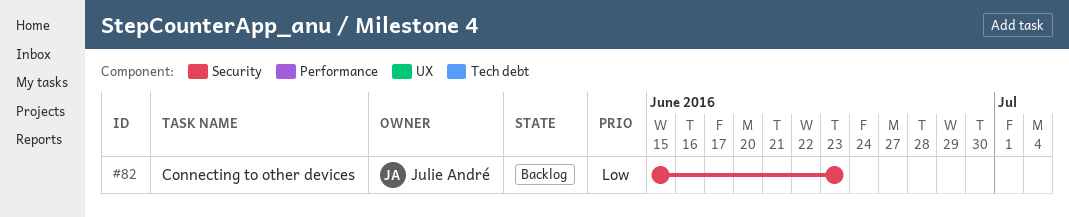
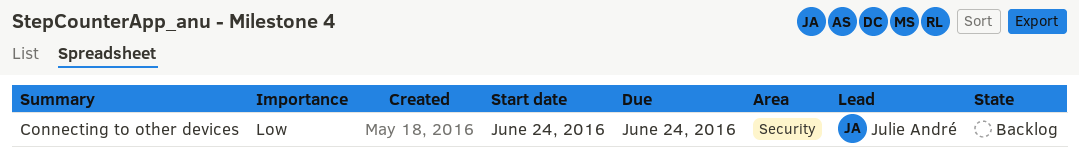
Connecting to other devices, start: Jun 15 -> Jun 24
Connecting to other devices, due: Jun 23 -> Jun 24

